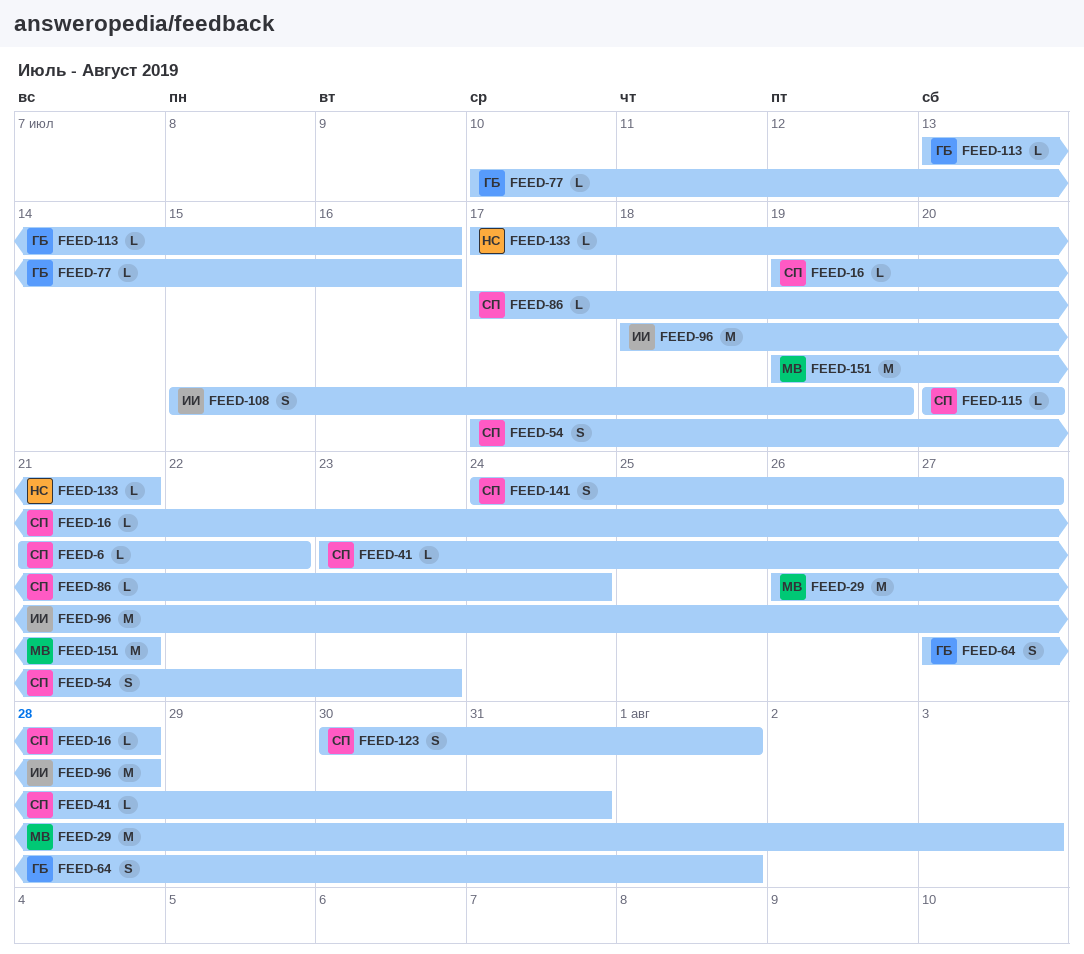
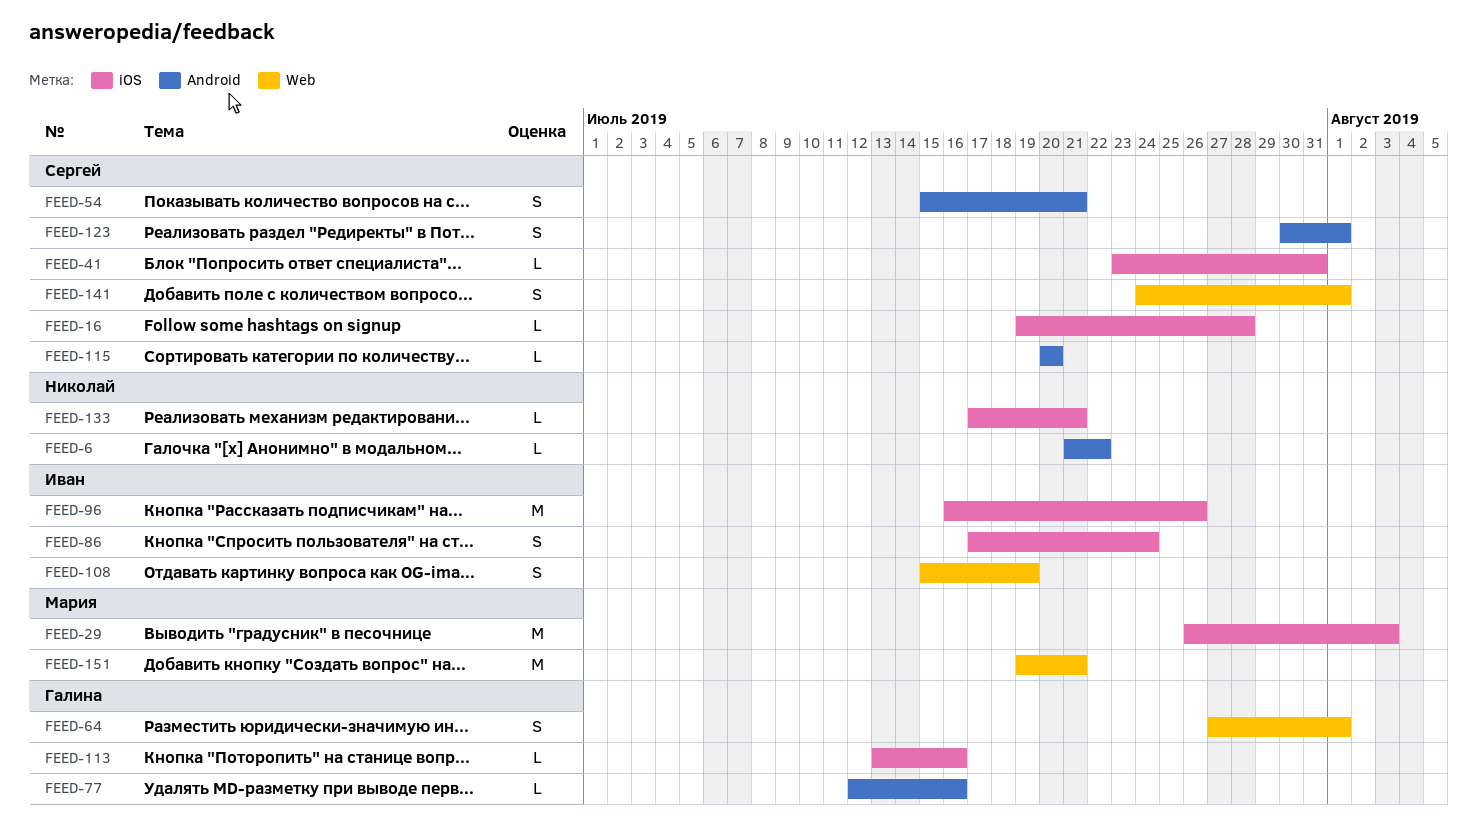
FEED-6, owner: Сергей -> Николай
FEED-54, start: Jul 17 -> Jul 15
FEED-54, due: Jul 23 -> Jul 21
FEED-77, start: Jul 10 -> Jul 12
FEED-86, owner: Сергей -> Иван
FEED-86, estimate: L -> S
FEED-96, start: Jul 18 -> Jul 16
FEED-96, due: Jul 28 -> Jul 26
FEED-141, due: Jul 27 -> Aug 1

